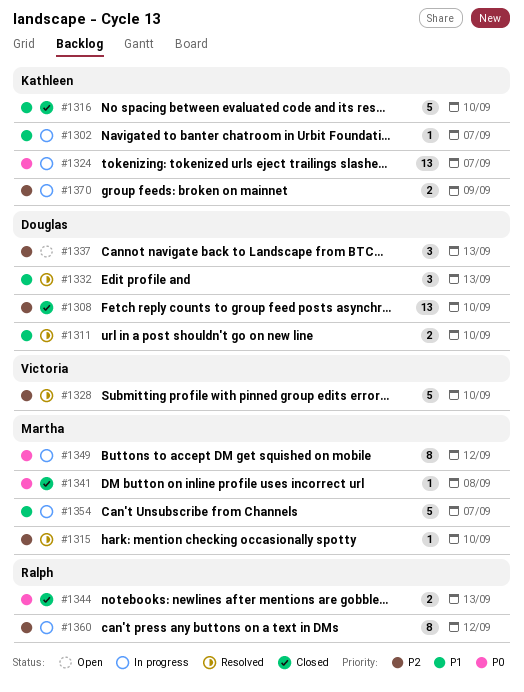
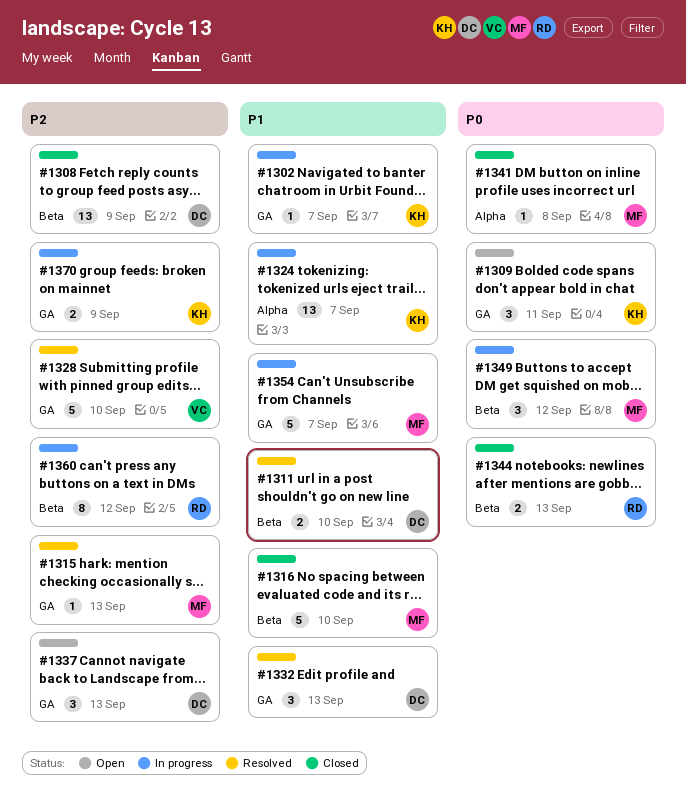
#1308, due: Sep 10 -> Sep 9
#1309: none -> present
#1315, due: Sep 10 -> Sep 13
#1316, owner: Kathleen -> Martha
#1324, priority: P0 -> P1
#1349, estimate: 8 -> 3

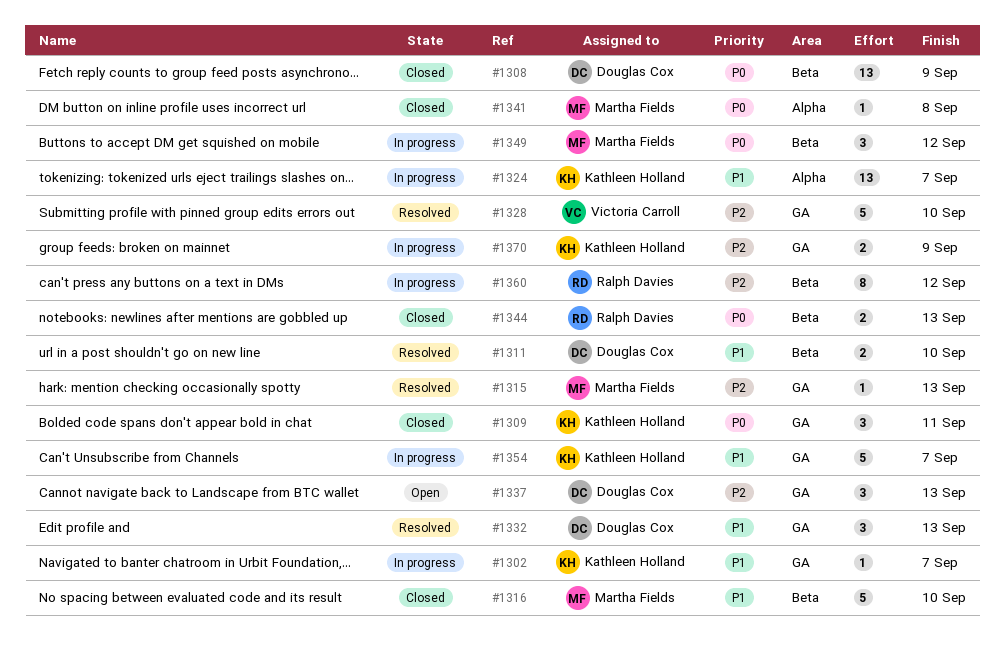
#1308, priority: P2 -> P0
#1309, status: Open -> Closed
#1354, owner: Martha Fields -> Kathleen Holland

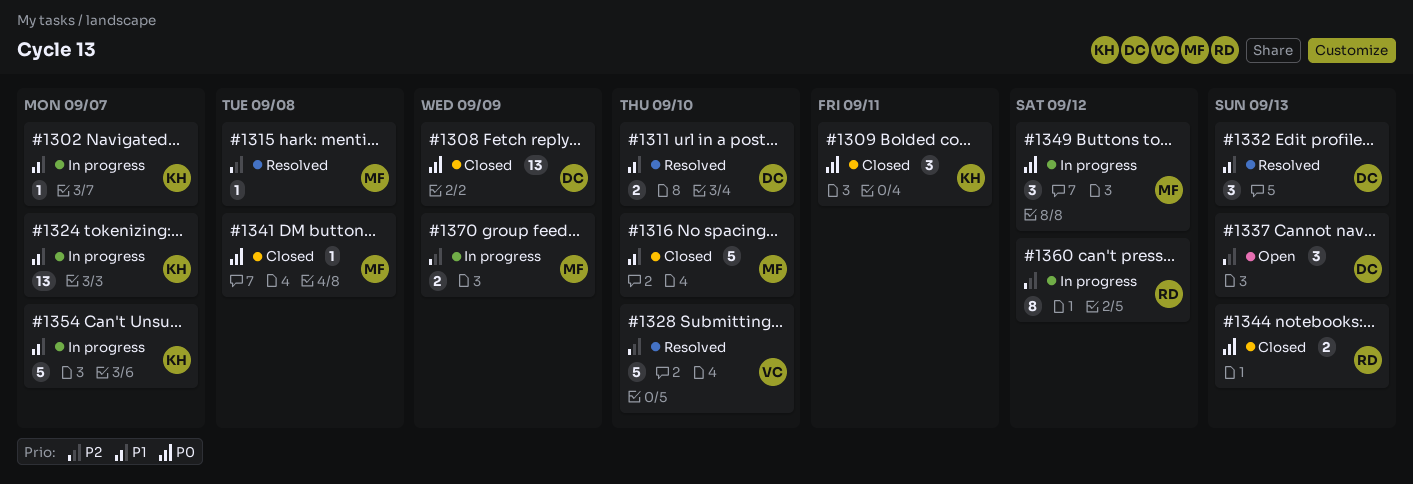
#1315, due: Sep 13 -> Sep 8
#1370, owner: Kathleen Holland -> Martha Fields

